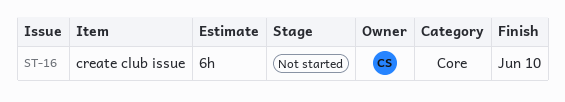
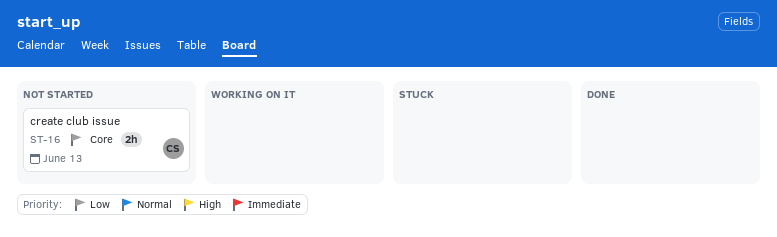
ST-16, estimate: 6h -> 2h
ST-16, due: Jun 10 -> Jun 13

